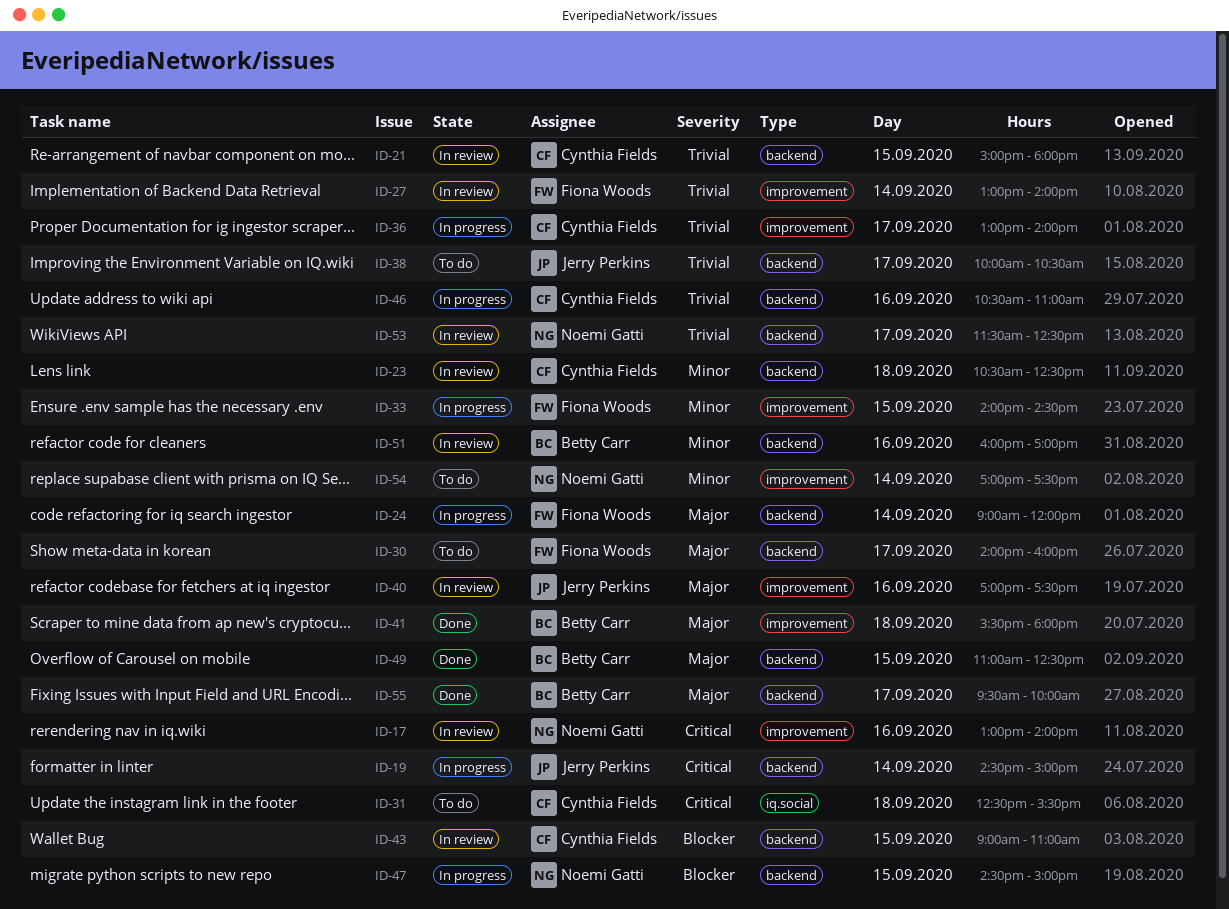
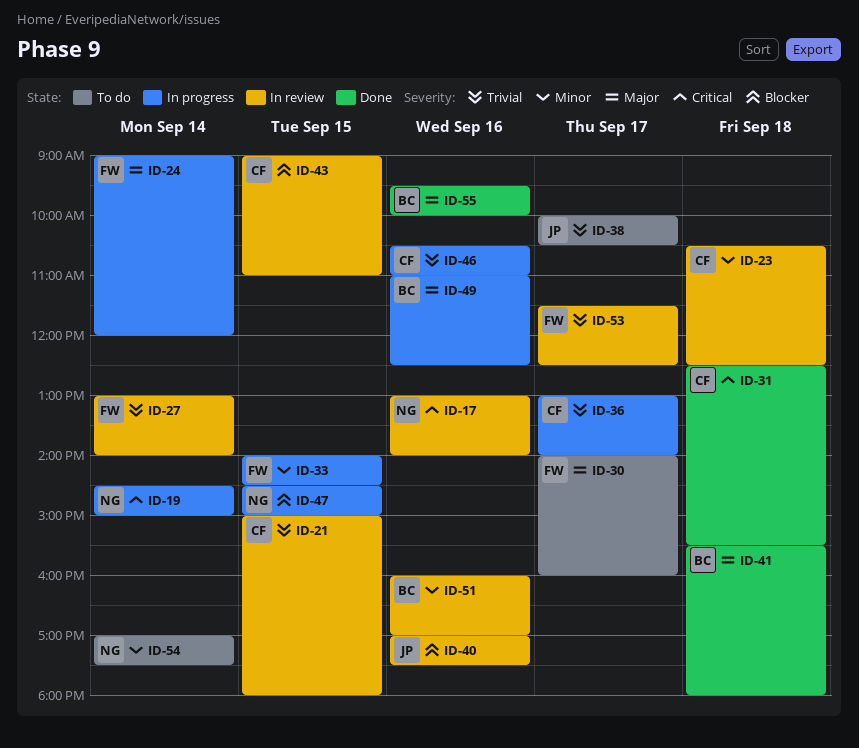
ID-19, owner: Jerry Perkins -> Noemi Gatti
ID-31, status: To do -> Done
ID-40, priority: Major -> Blocker
ID-49, status: Done -> In progress
ID-49, day: Sep 15 -> Sep 16
ID-53, owner: Noemi Gatti -> Fiona Woods
ID-55, day: Sep 17 -> Sep 16

